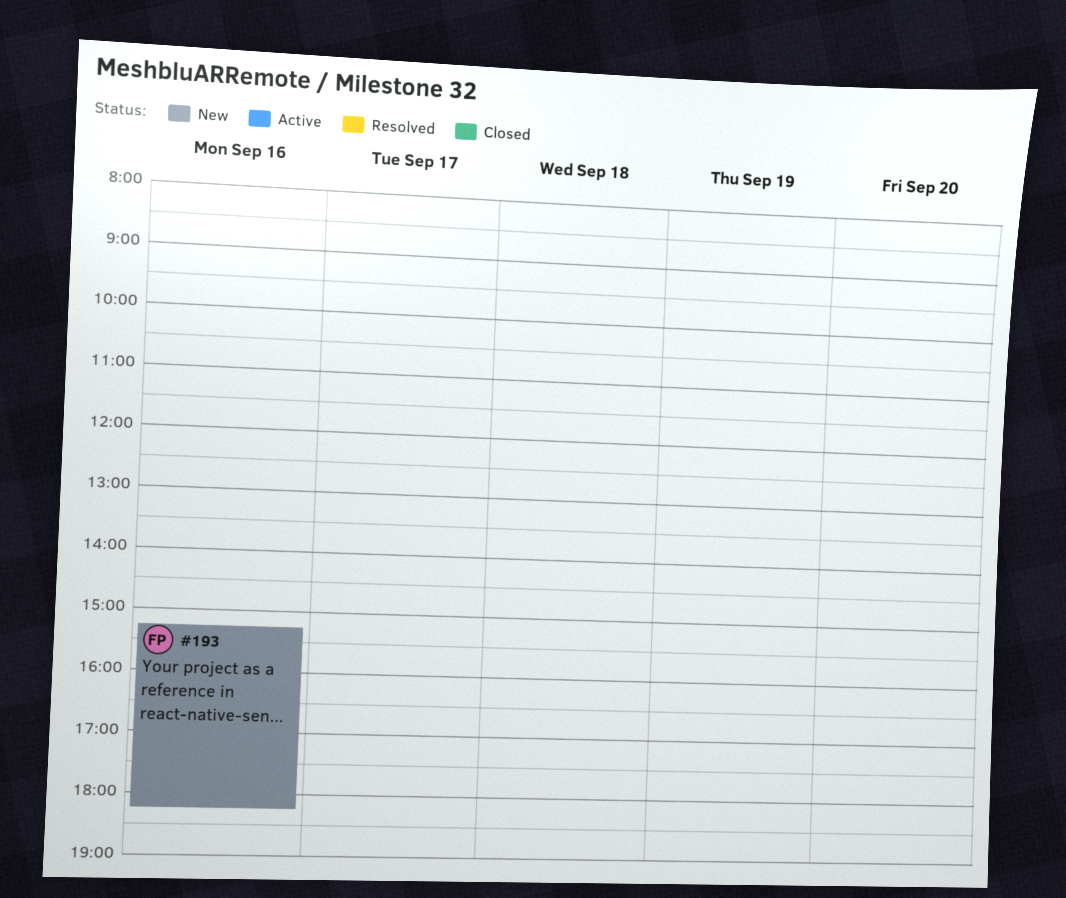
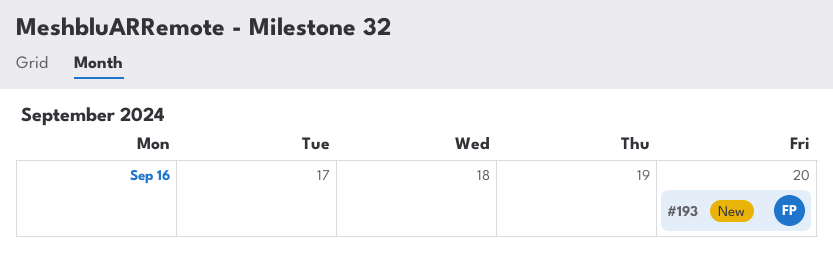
#193, day: Sep 16 -> Sep 20

